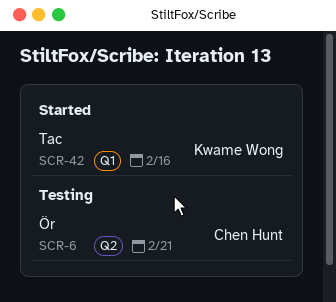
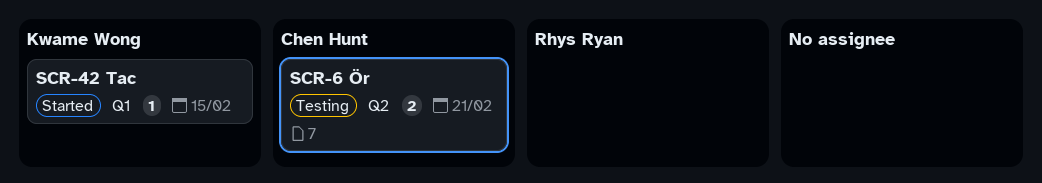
SCR-42, due: Feb 16 -> Feb 15

